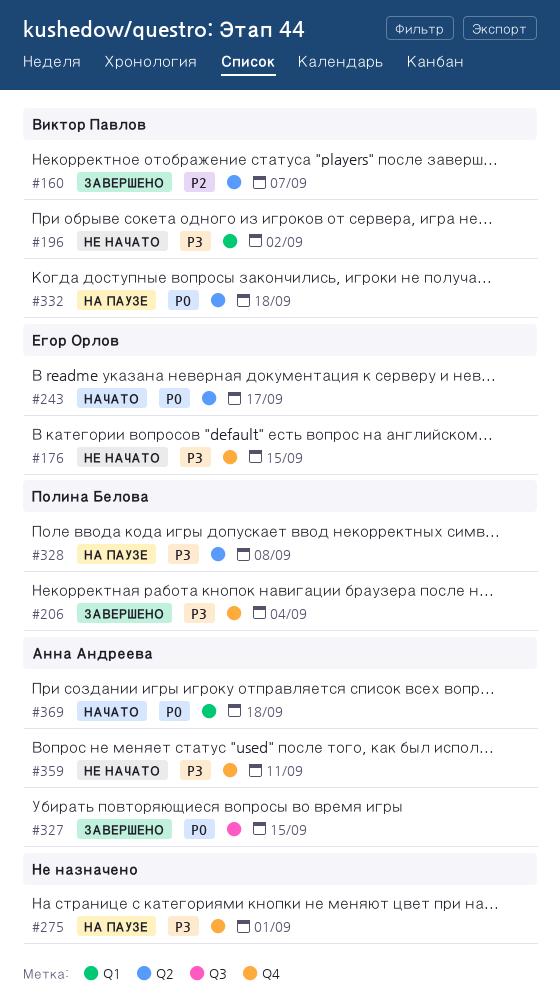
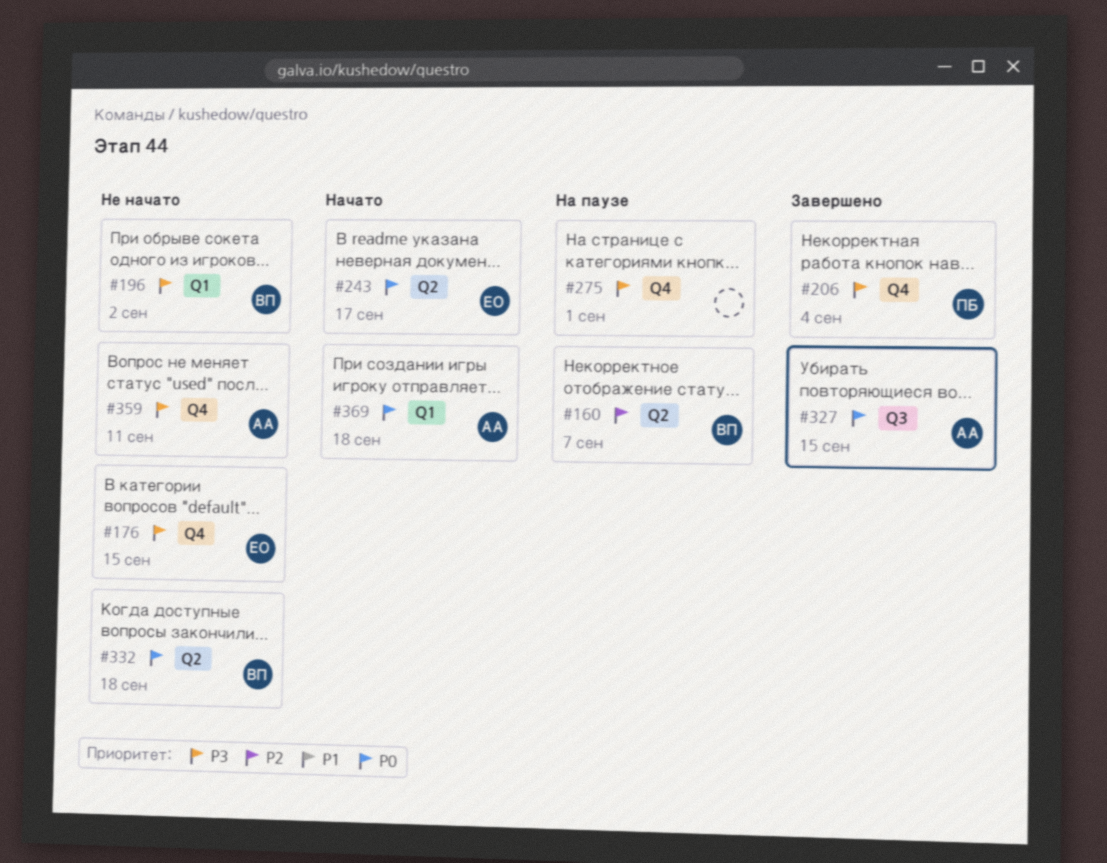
#160, status: Завершено -> На паузе
#328: present -> none
#332, status: На паузе -> Не начато

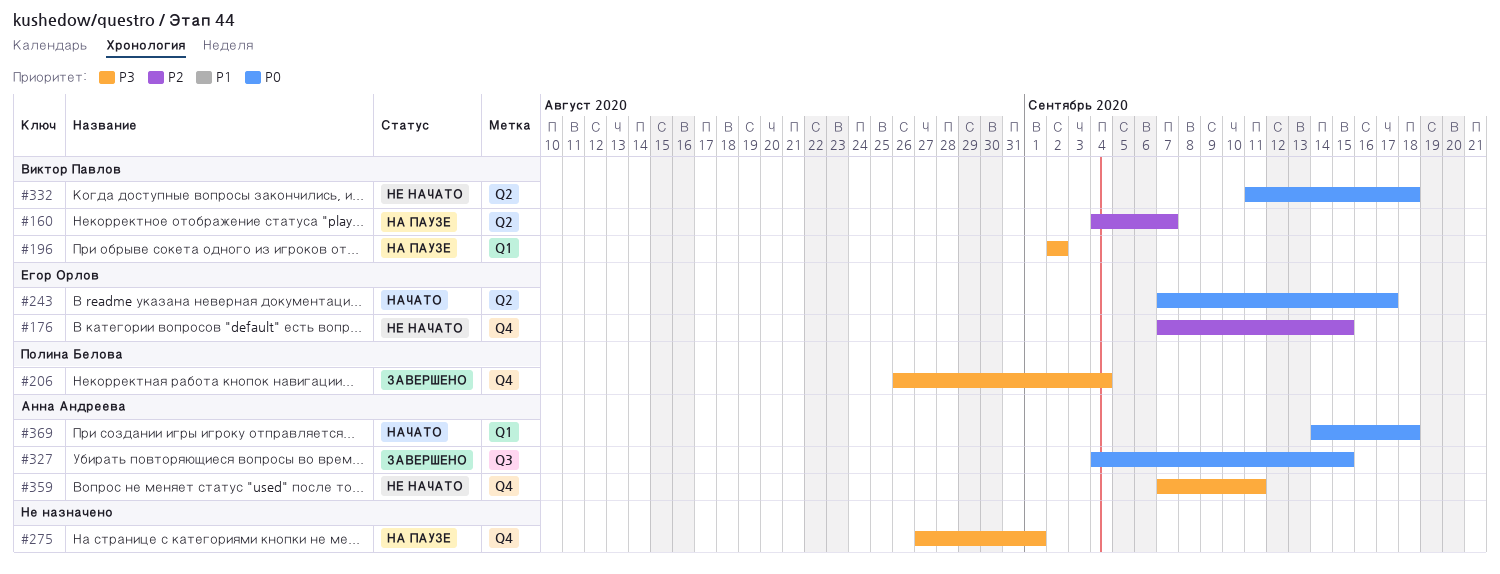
#176, priority: P3 -> P2
#196, status: Не начато -> На паузе

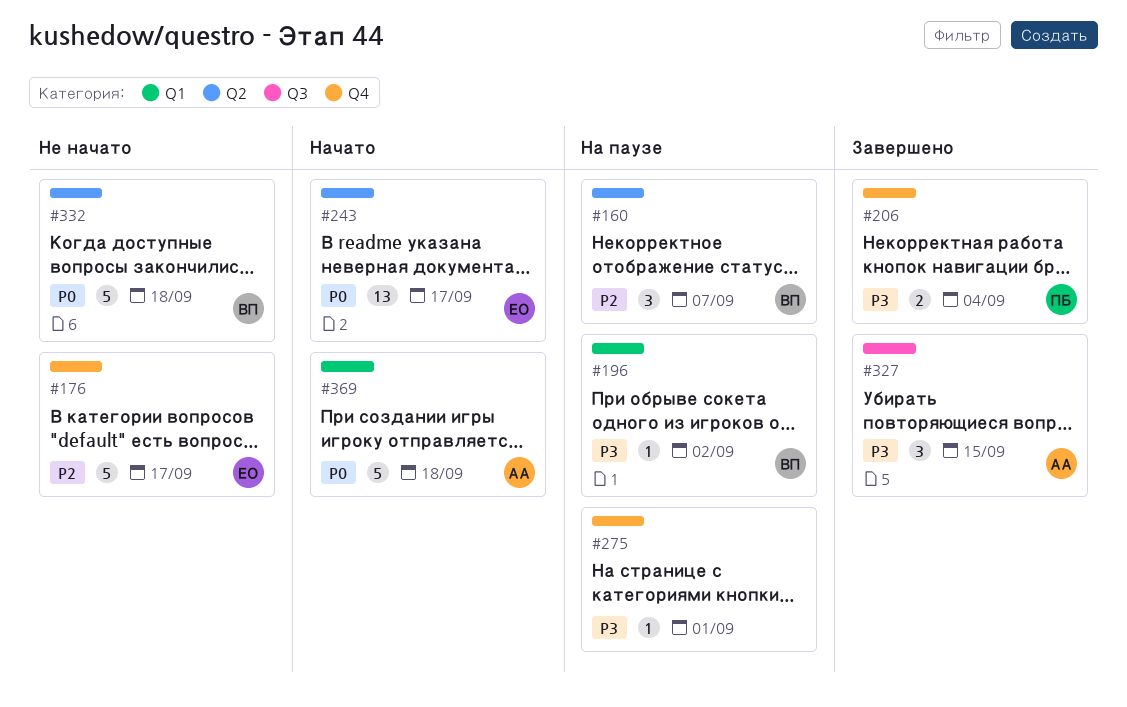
#176, due: Sep 15 -> Sep 17
#327, priority: P0 -> P3
#359: present -> none

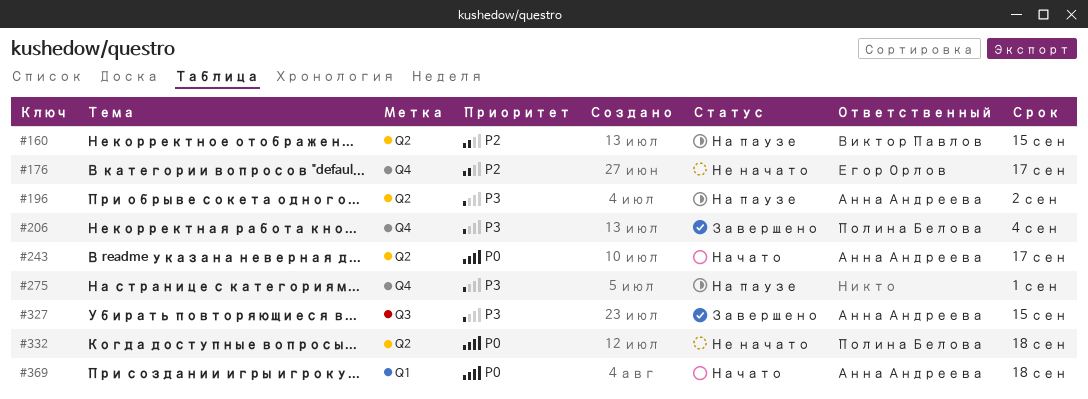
#160, due: Sep 7 -> Sep 15
#196, owner: Виктор Павлов -> Анна Андреева
#196, label: Q1 -> Q2
#243, owner: Егор Орлов -> Анна Андреева
#332, owner: Виктор Павлов -> Полина Белова

